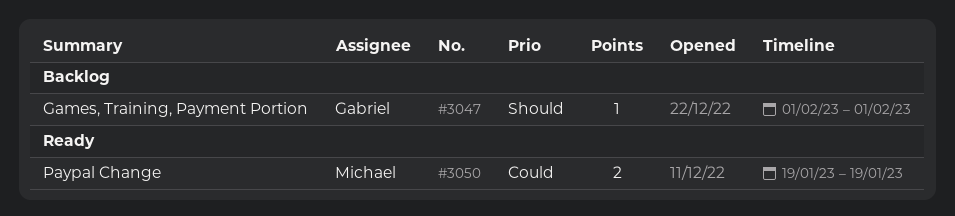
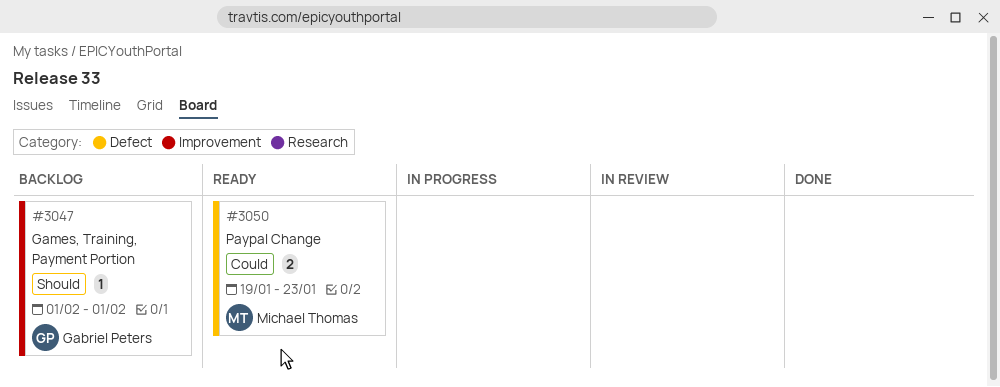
#3050, due: Jan 19 -> Jan 23

